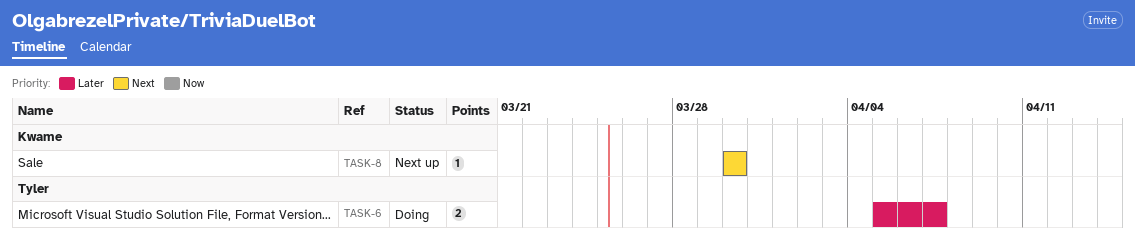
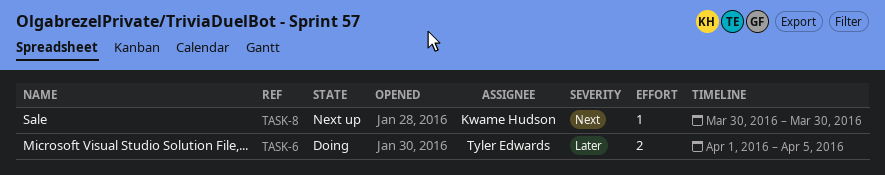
TASK-6, start: Apr 5 -> Apr 1
TASK-6, due: Apr 7 -> Apr 5

